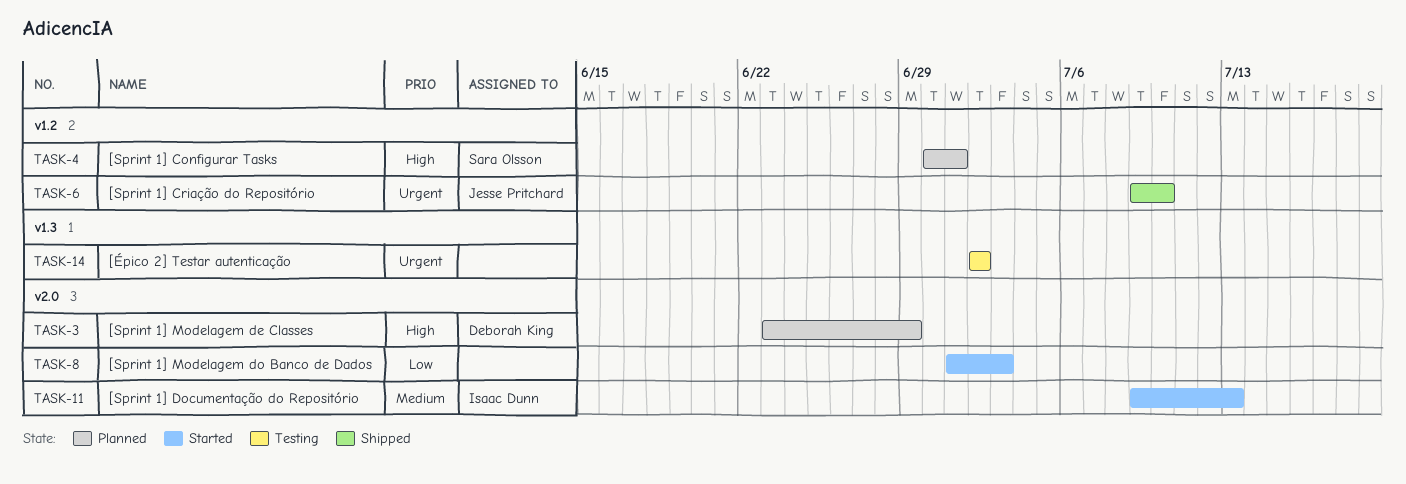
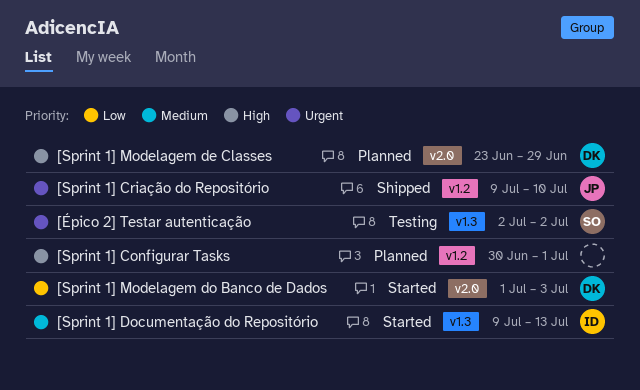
[Sprint 1] Configurar Tasks, owner: Sara Olsson -> none
[Sprint 1] Documentação do Repositório, label: v2.0 -> v1.3
[Sprint 1] Modelagem do Banco de Dados, owner: none -> Deborah King
[Épico 2] Testar autenticação, owner: none -> Sara Olsson

